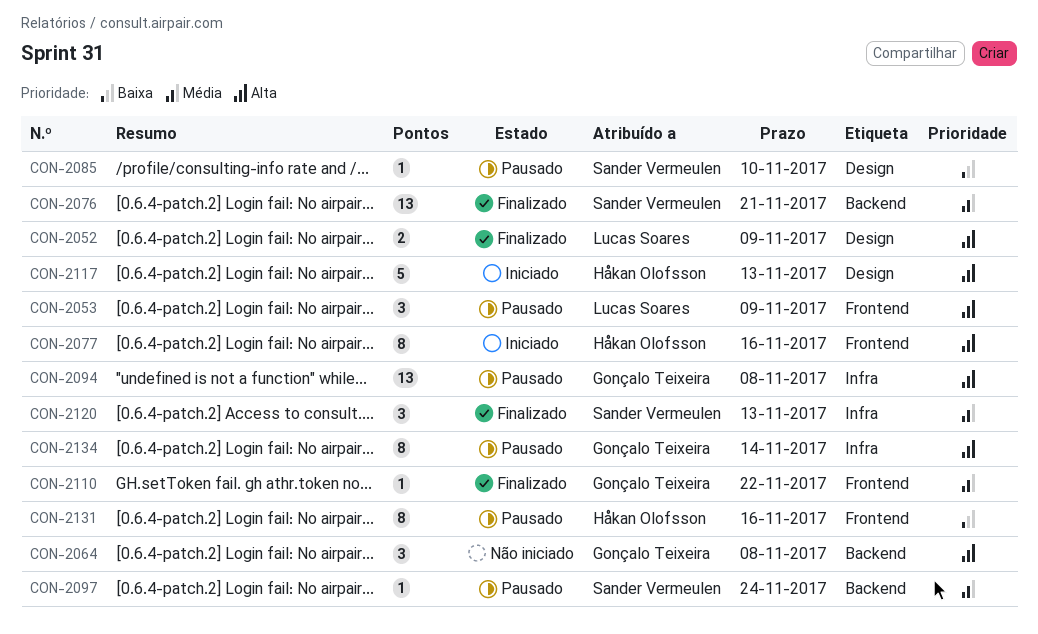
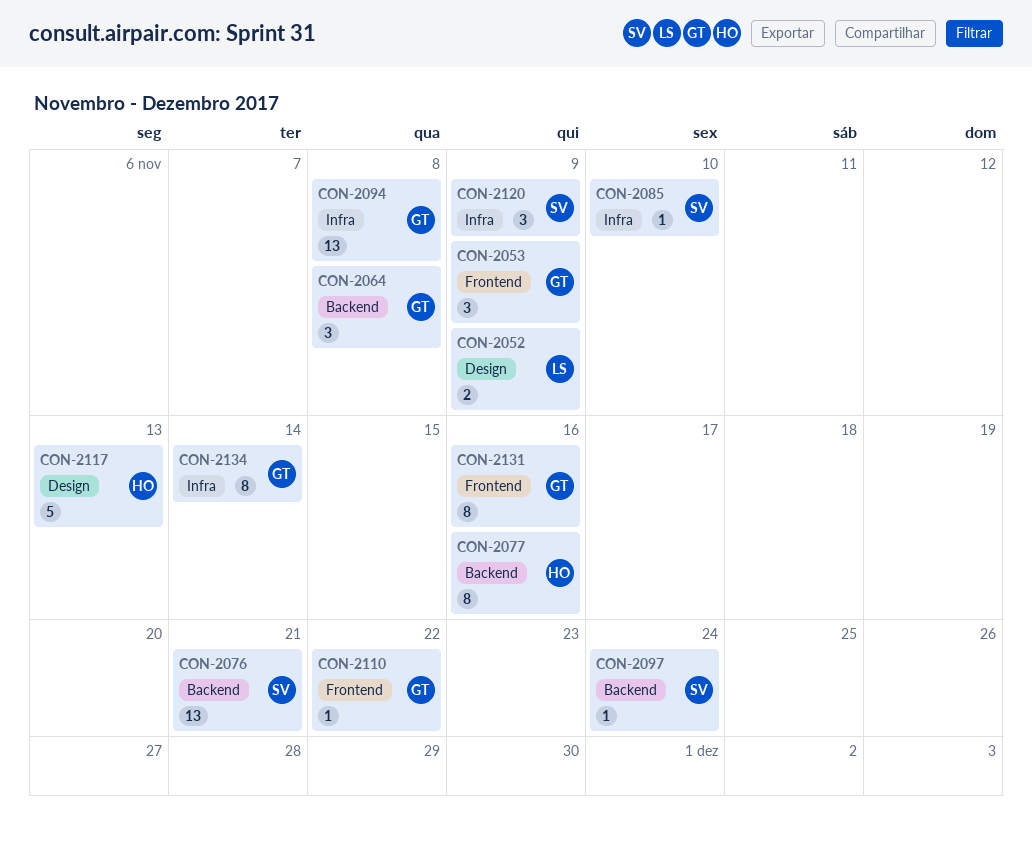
CON-2053, owner: Lucas Soares -> Gonçalo Teixeira
CON-2077, label: Frontend -> Backend
CON-2085, label: Design -> Infra
CON-2120, due: Nov 13 -> Nov 9
CON-2131, owner: Håkan Olofsson -> Gonçalo Teixeira

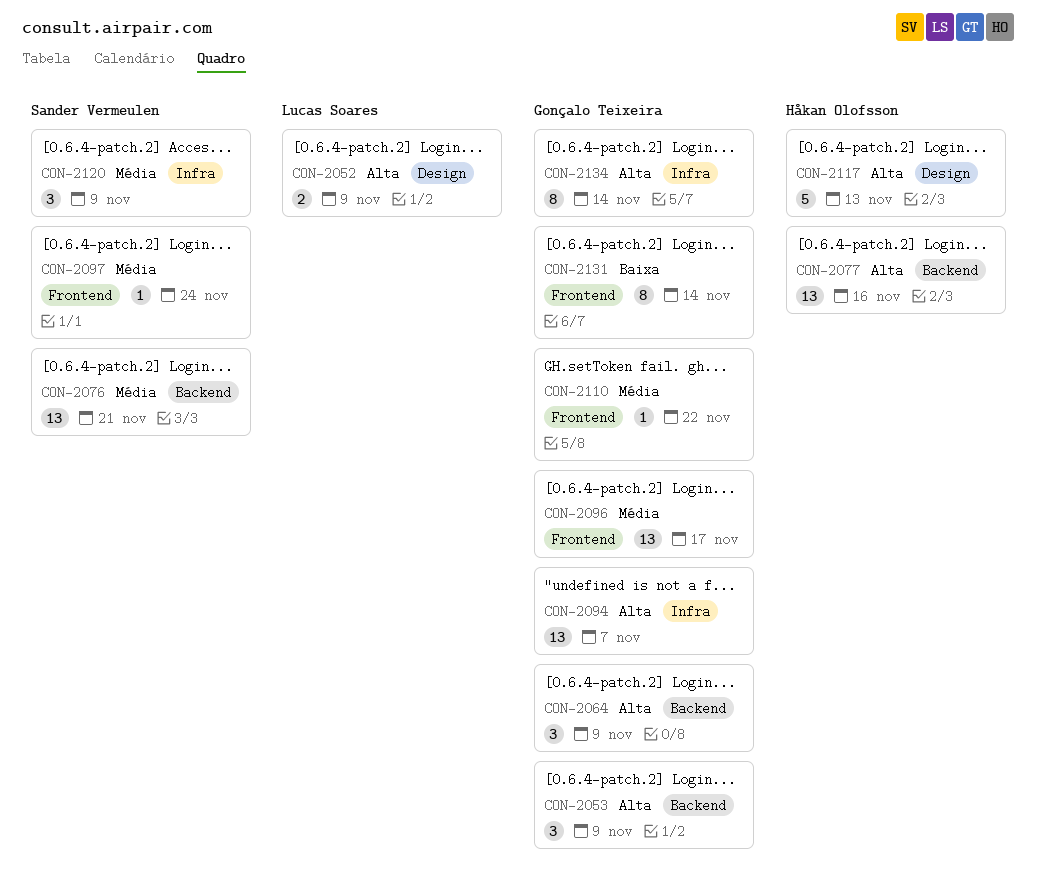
CON-2053, label: Frontend -> Backend
CON-2064, due: Nov 8 -> Nov 9
CON-2077, estimate: 8 -> 13
CON-2085: present -> none
CON-2094, due: Nov 8 -> Nov 7
CON-2096: none -> present
CON-2097, label: Backend -> Frontend
CON-2131, due: Nov 16 -> Nov 14

